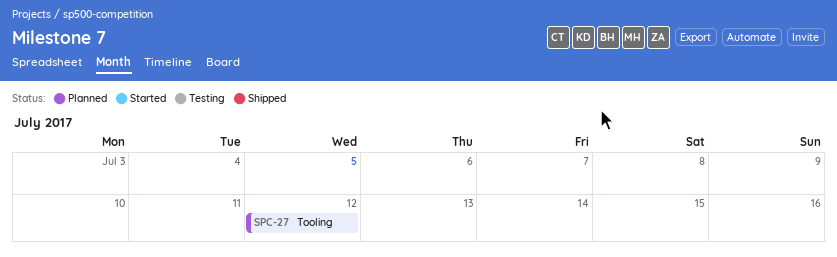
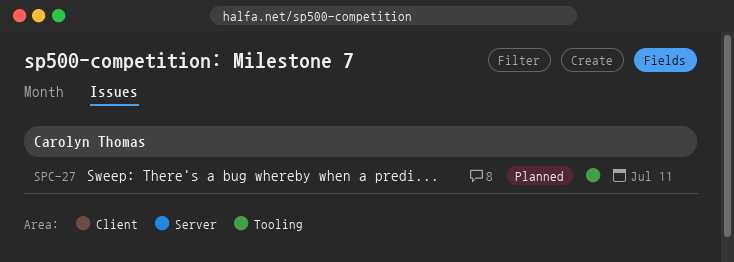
SPC-27, due: Jul 12 -> Jul 11

